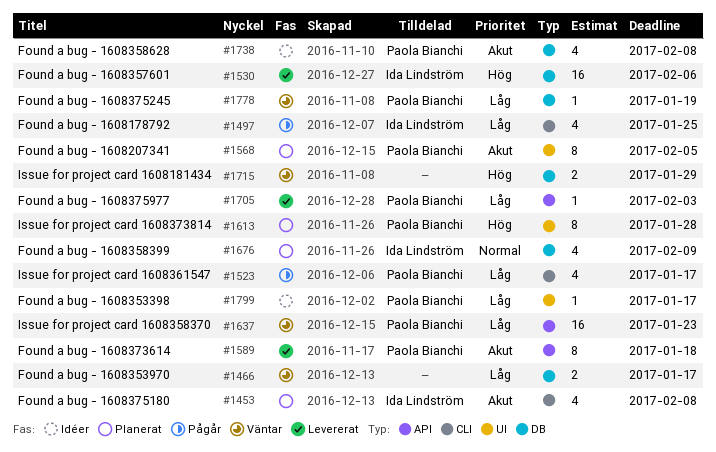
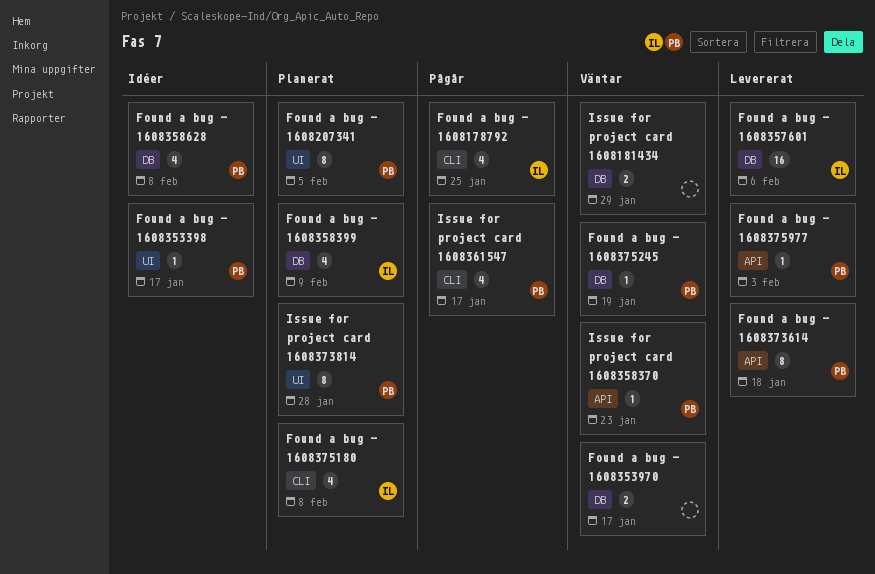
Issue for project card 1608358370, estimate: 16 -> 1

